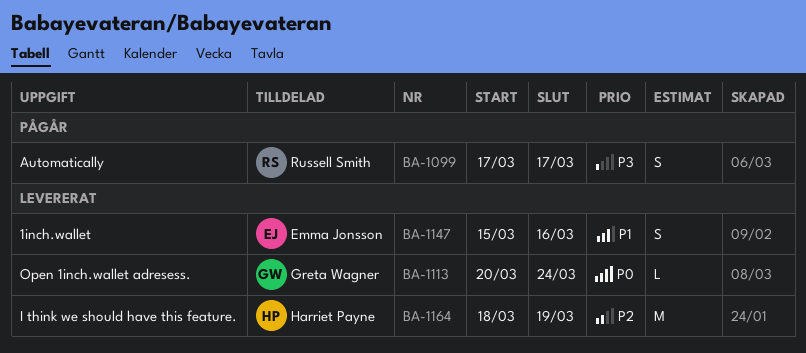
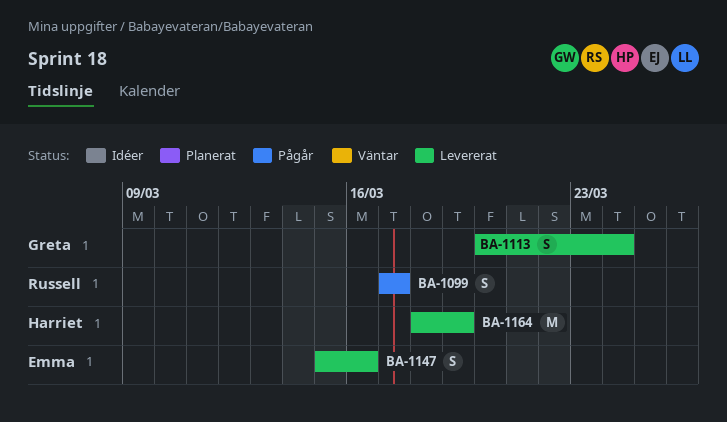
BA-1113, estimate: L -> S

